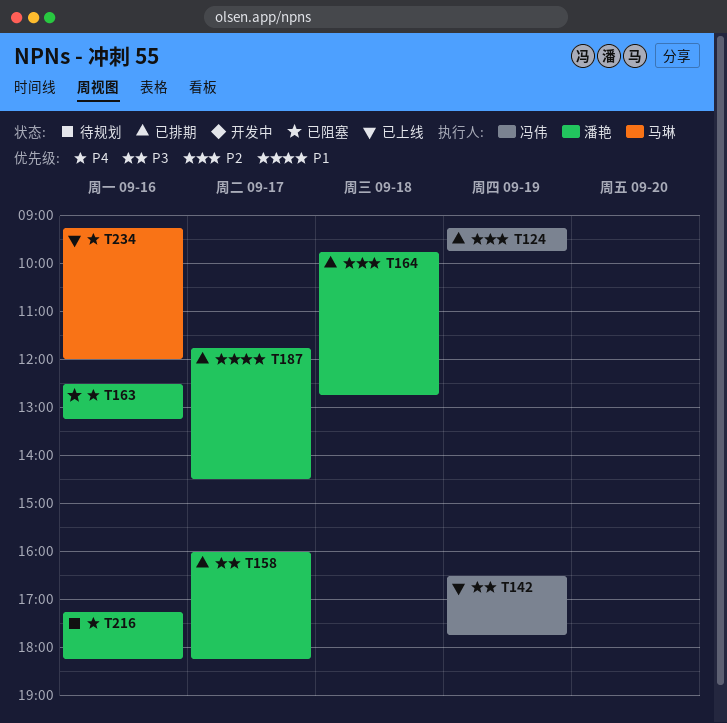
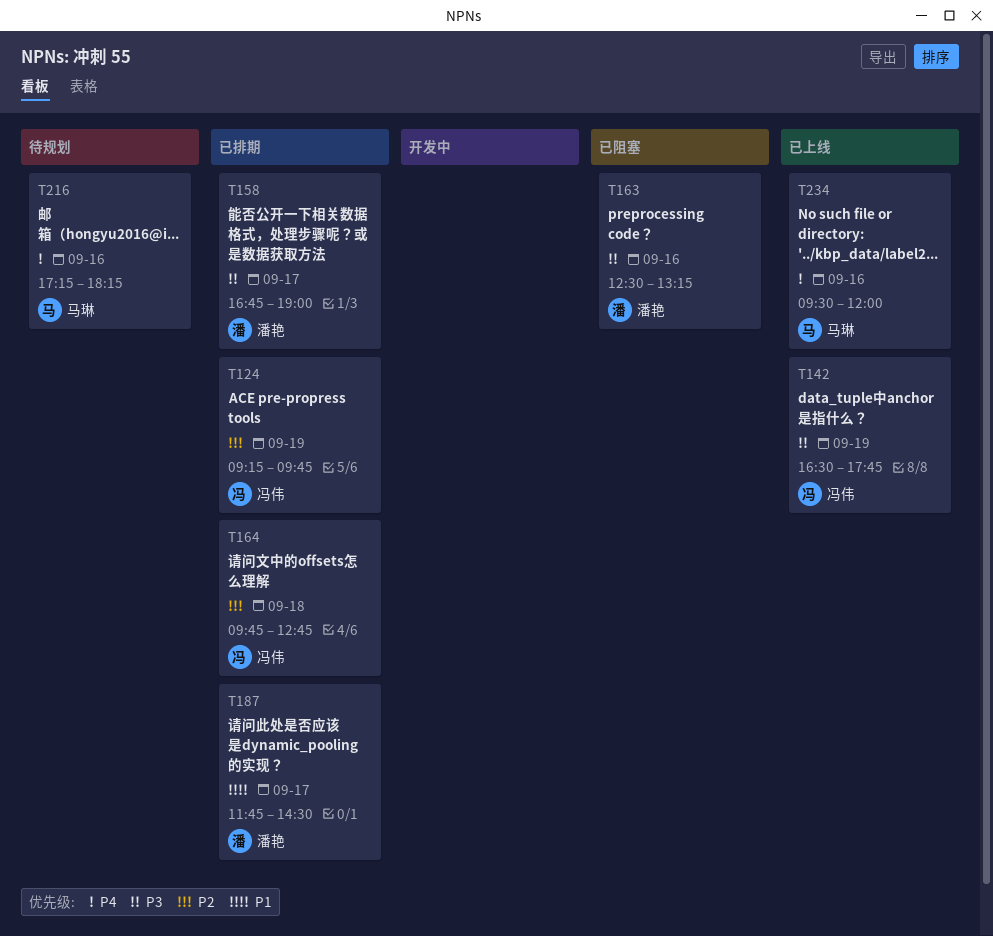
T158, begins: 16:00 -> 16:45
T158, ends: 18:15 -> 19:00
T163, priority: P4 -> P3
T164, owner: 潘艳 -> 冯伟
T216, owner: 潘艳 -> 马琳
T234, begins: 09:15 -> 09:30

